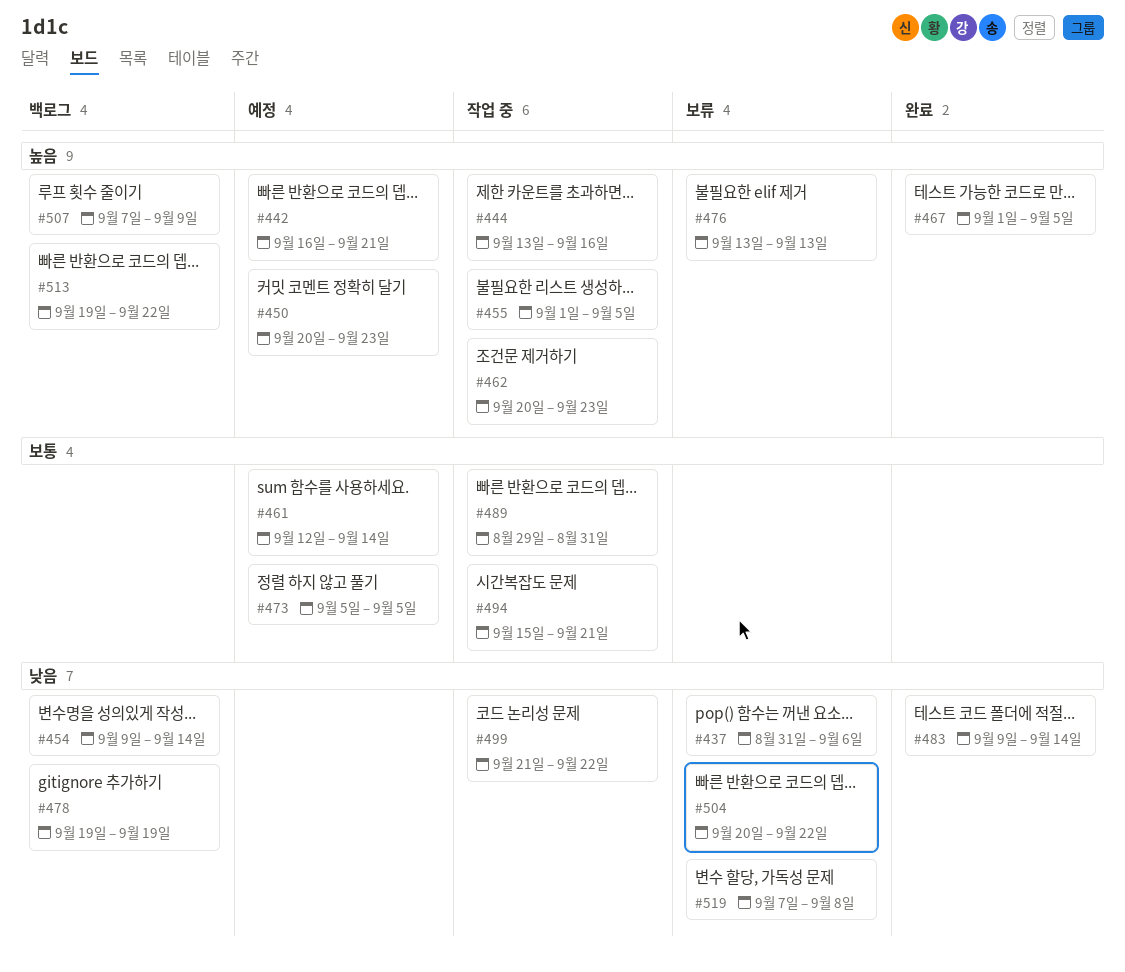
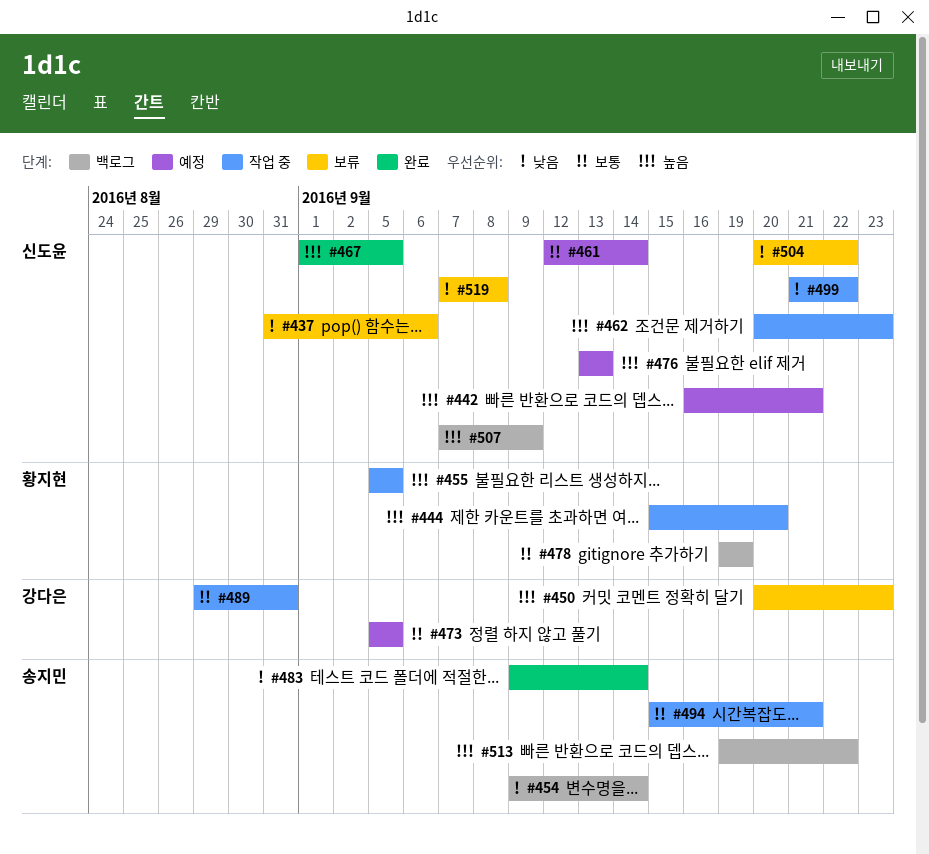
#444, start: Sep 13 -> Sep 15
#444, due: Sep 16 -> Sep 20
#450, status: 예정 -> 보류
#455, start: Sep 1 -> Sep 5
#476, status: 보류 -> 예정
#478, priority: 낮음 -> 보통

